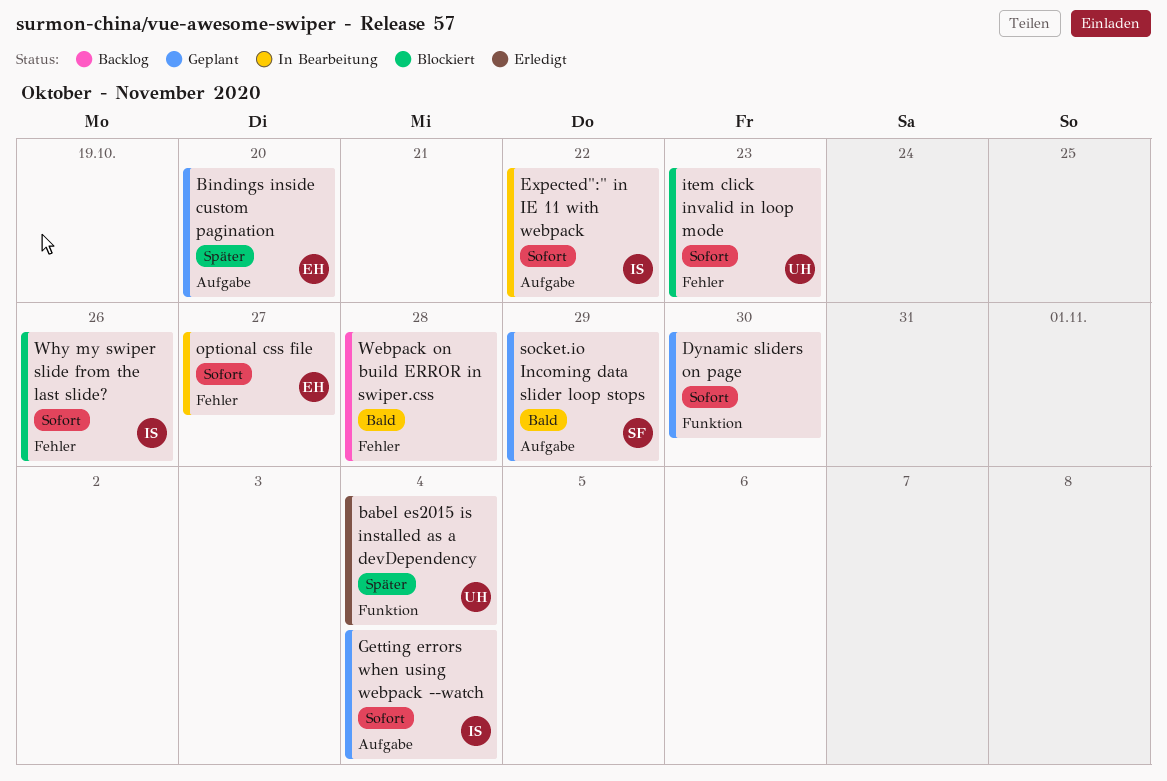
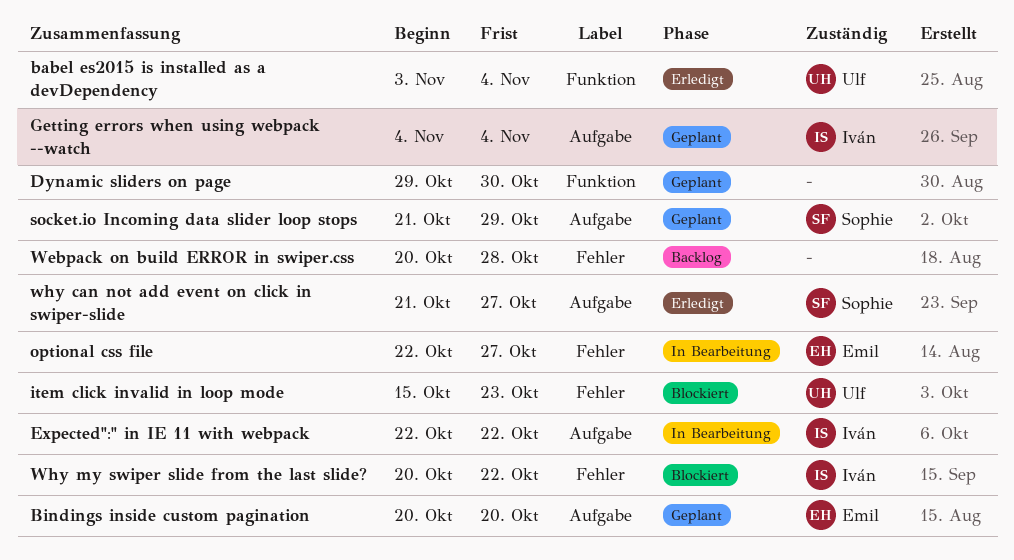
why can not add event on click in swiper-slide: none -> present
Why my swiper slide from the last slide?, due: Oct 26 -> Oct 22

